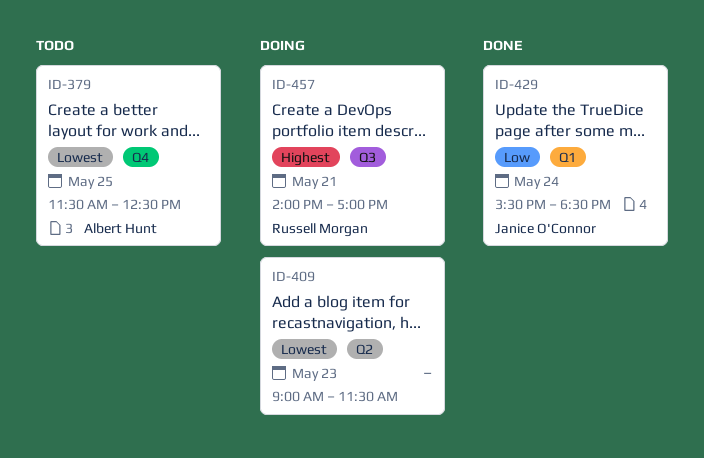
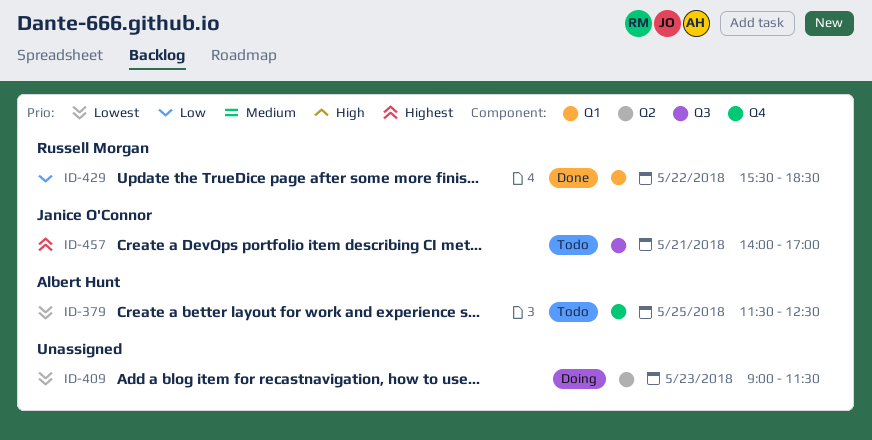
ID-429, owner: Janice O'Connor -> Russell Morgan
ID-429, day: May 24 -> May 22
ID-457, status: Doing -> Todo
ID-457, owner: Russell Morgan -> Janice O'Connor

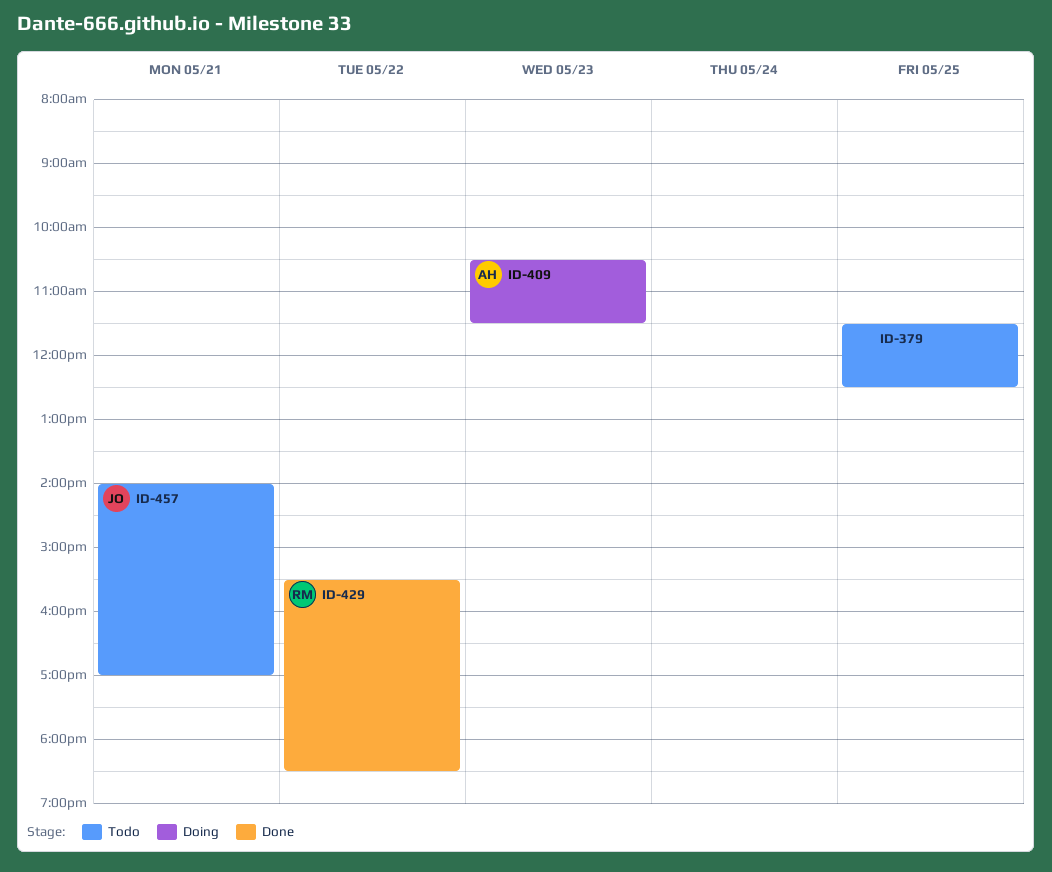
ID-379, owner: Albert Hunt -> none
ID-409, owner: none -> Albert Hunt
ID-409, begins: 09:00 -> 10:30

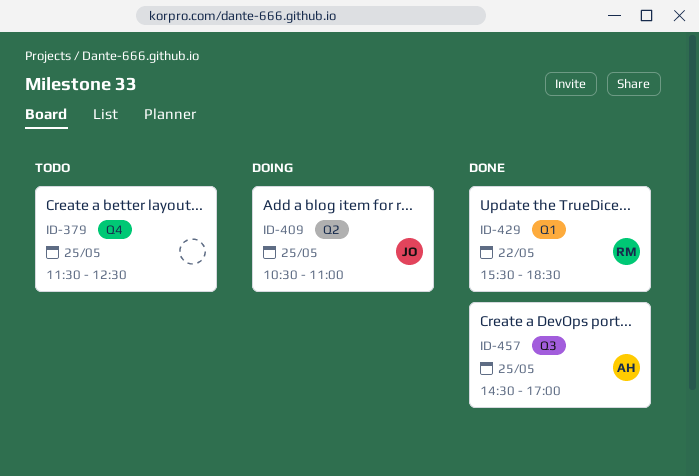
ID-409, owner: AH -> JO
ID-409, day: May 23 -> May 25
ID-409, ends: 11:30 -> 11:00
ID-457, status: Todo -> Done
ID-457, owner: JO -> AH
ID-457, day: May 21 -> May 25
ID-457, begins: 14:00 -> 14:30

